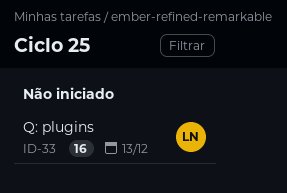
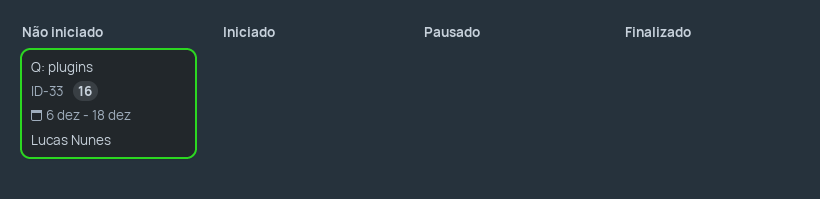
ID-33, due: Dec 13 -> Dec 18

